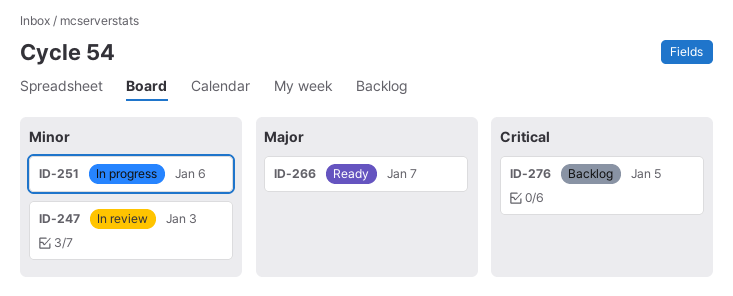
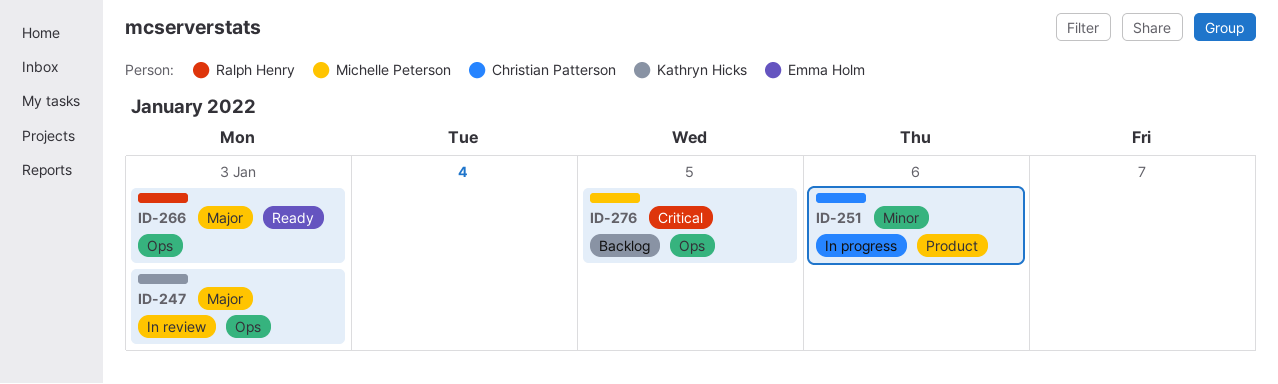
ID-247, priority: Minor -> Major
ID-266, due: Jan 7 -> Jan 3

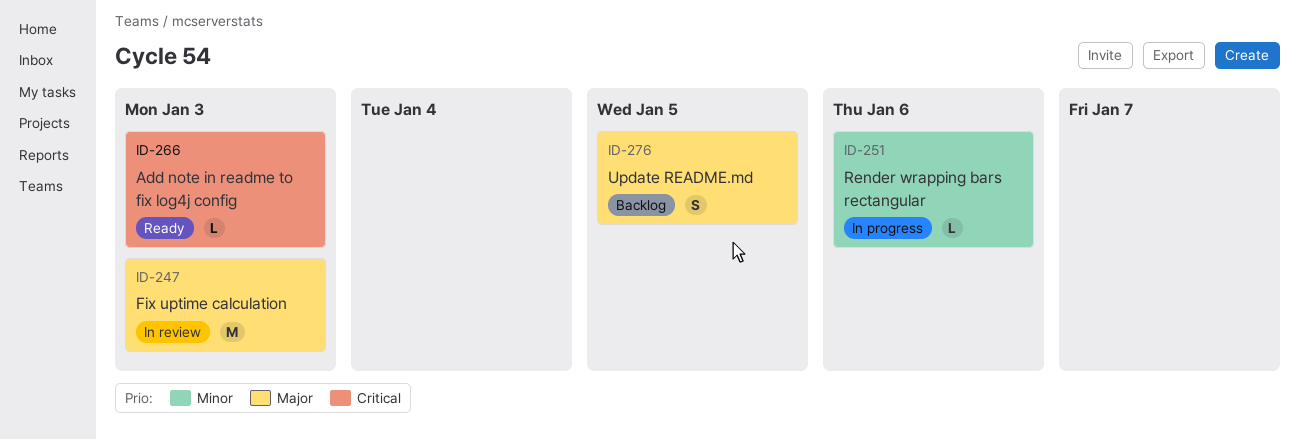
ID-266, priority: Major -> Critical
ID-276, priority: Critical -> Major

